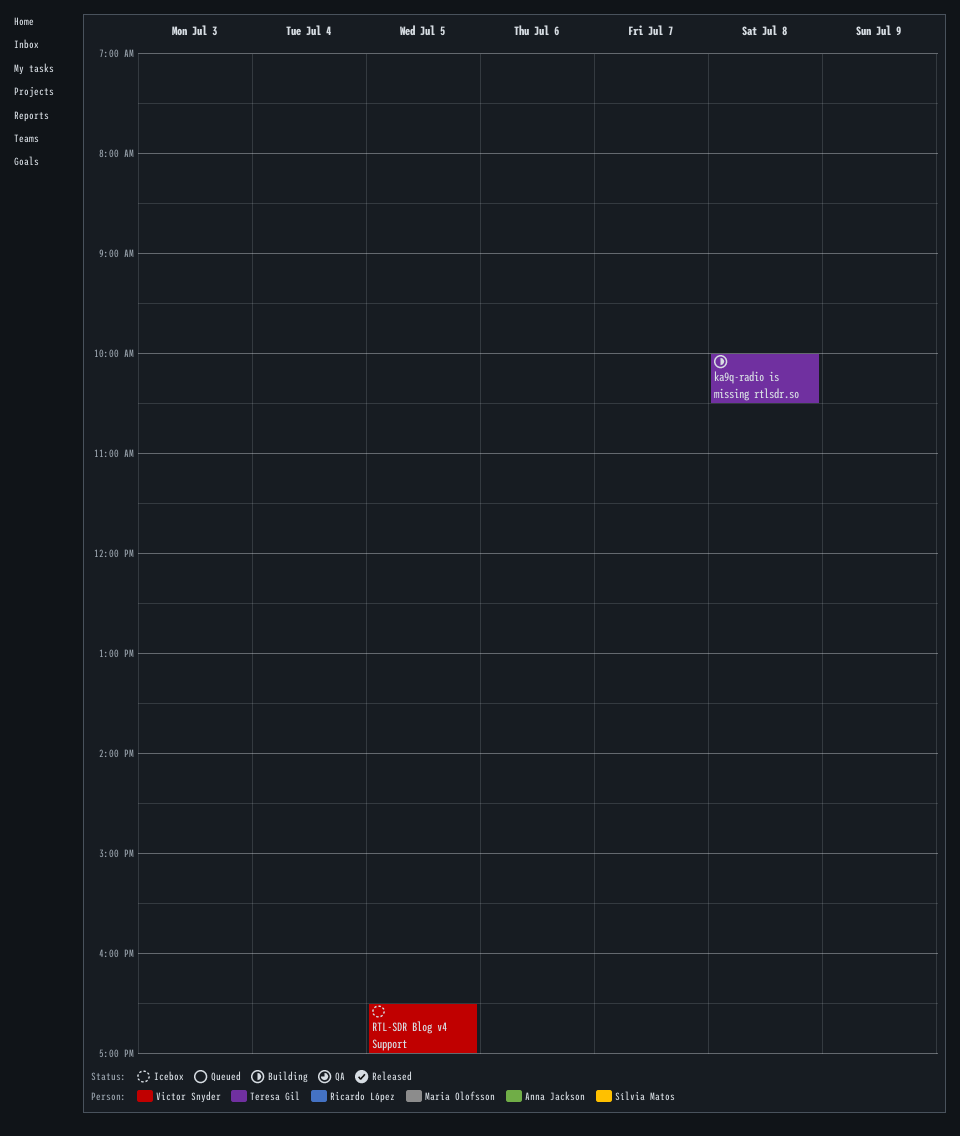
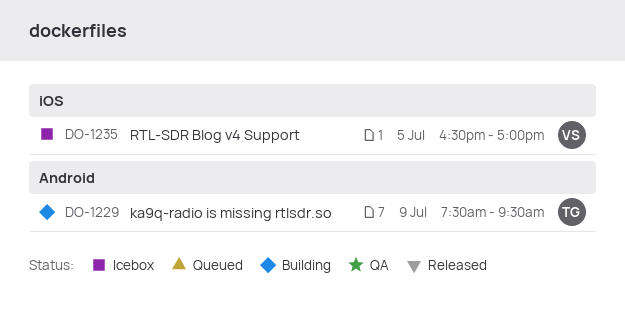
ka9q-radio is missing rtlsdr.so, day: Jul 8 -> Jul 9
ka9q-radio is missing rtlsdr.so, begins: 10:00 -> 07:30
ka9q-radio is missing rtlsdr.so, ends: 10:30 -> 09:30

